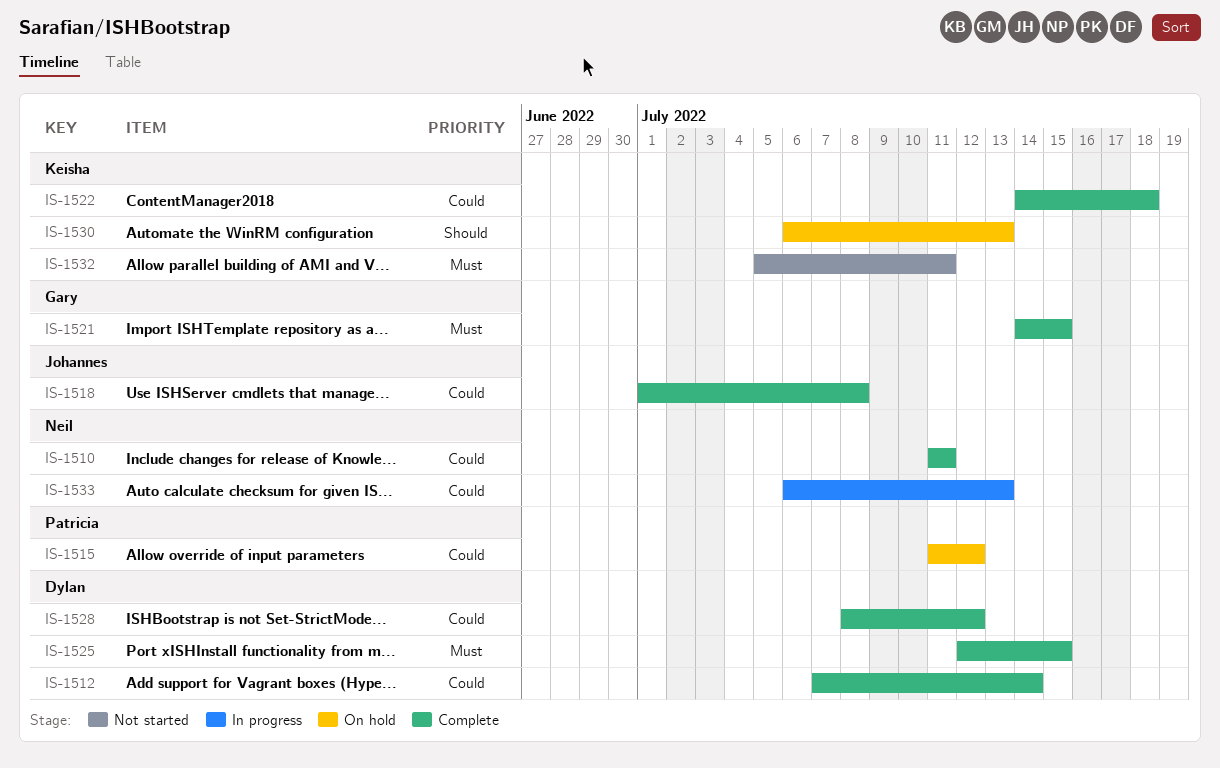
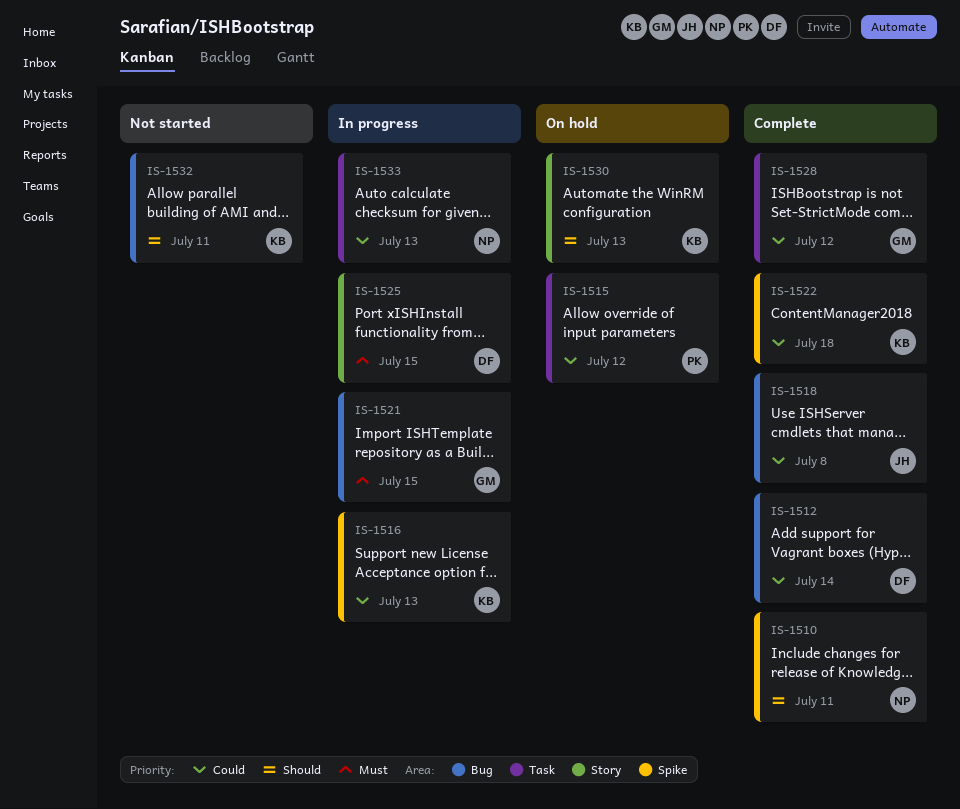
IS-1510, priority: Could -> Should
IS-1516: none -> present
IS-1521, status: Complete -> In progress
IS-1525, status: Complete -> In progress
IS-1528, owner: Dylan -> Gary
IS-1532, priority: Must -> Should

